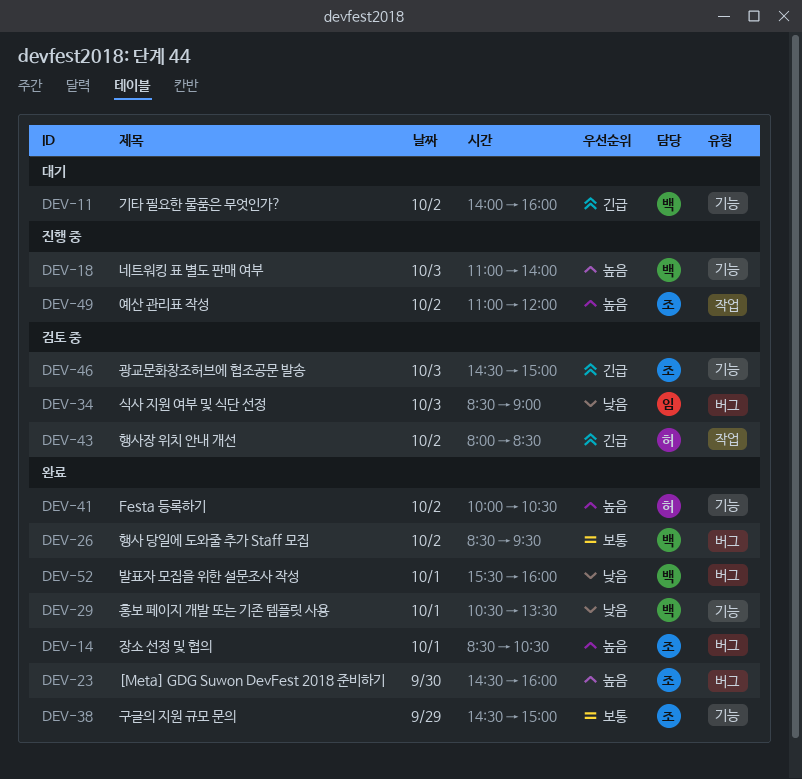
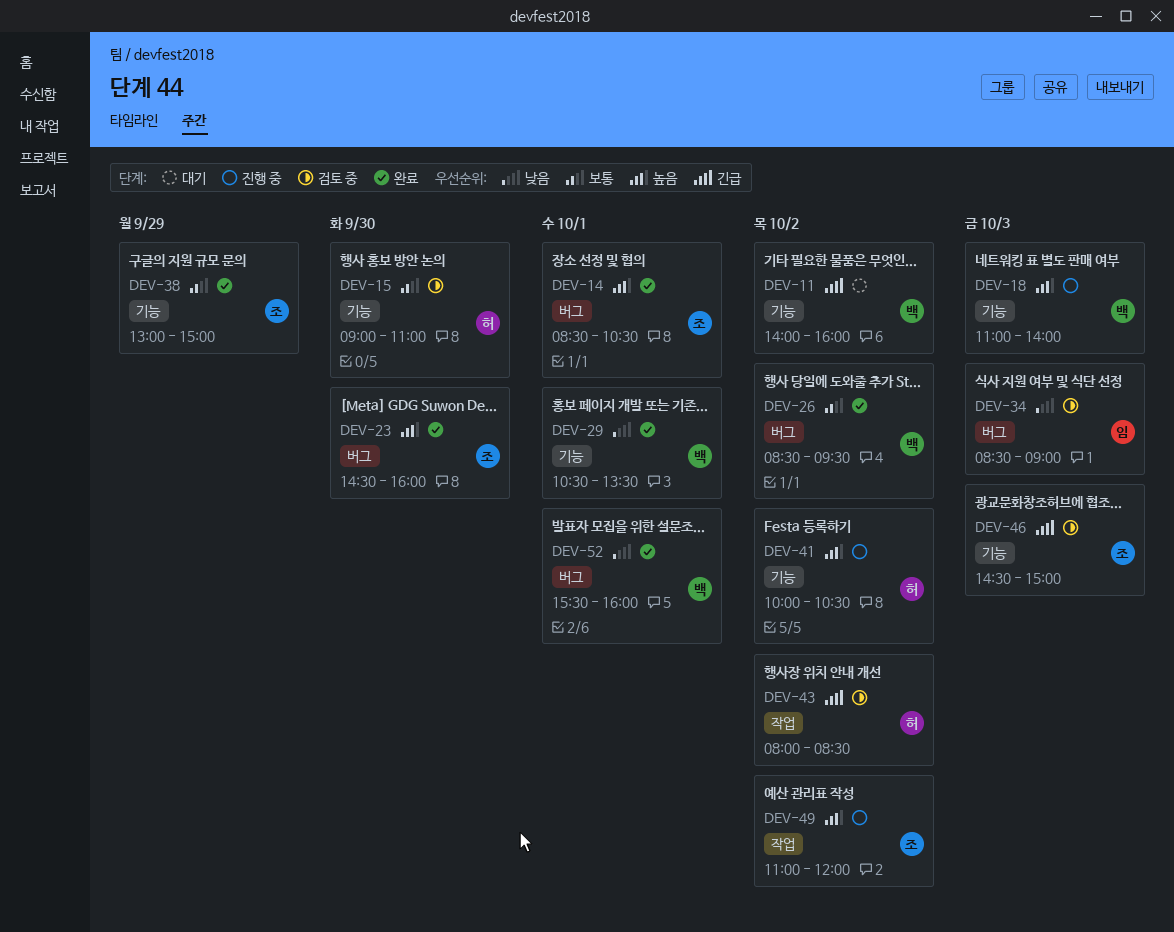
DEV-15: none -> present
DEV-38, begins: 14:30 -> 13:00
DEV-41, status: 완료 -> 진행 중

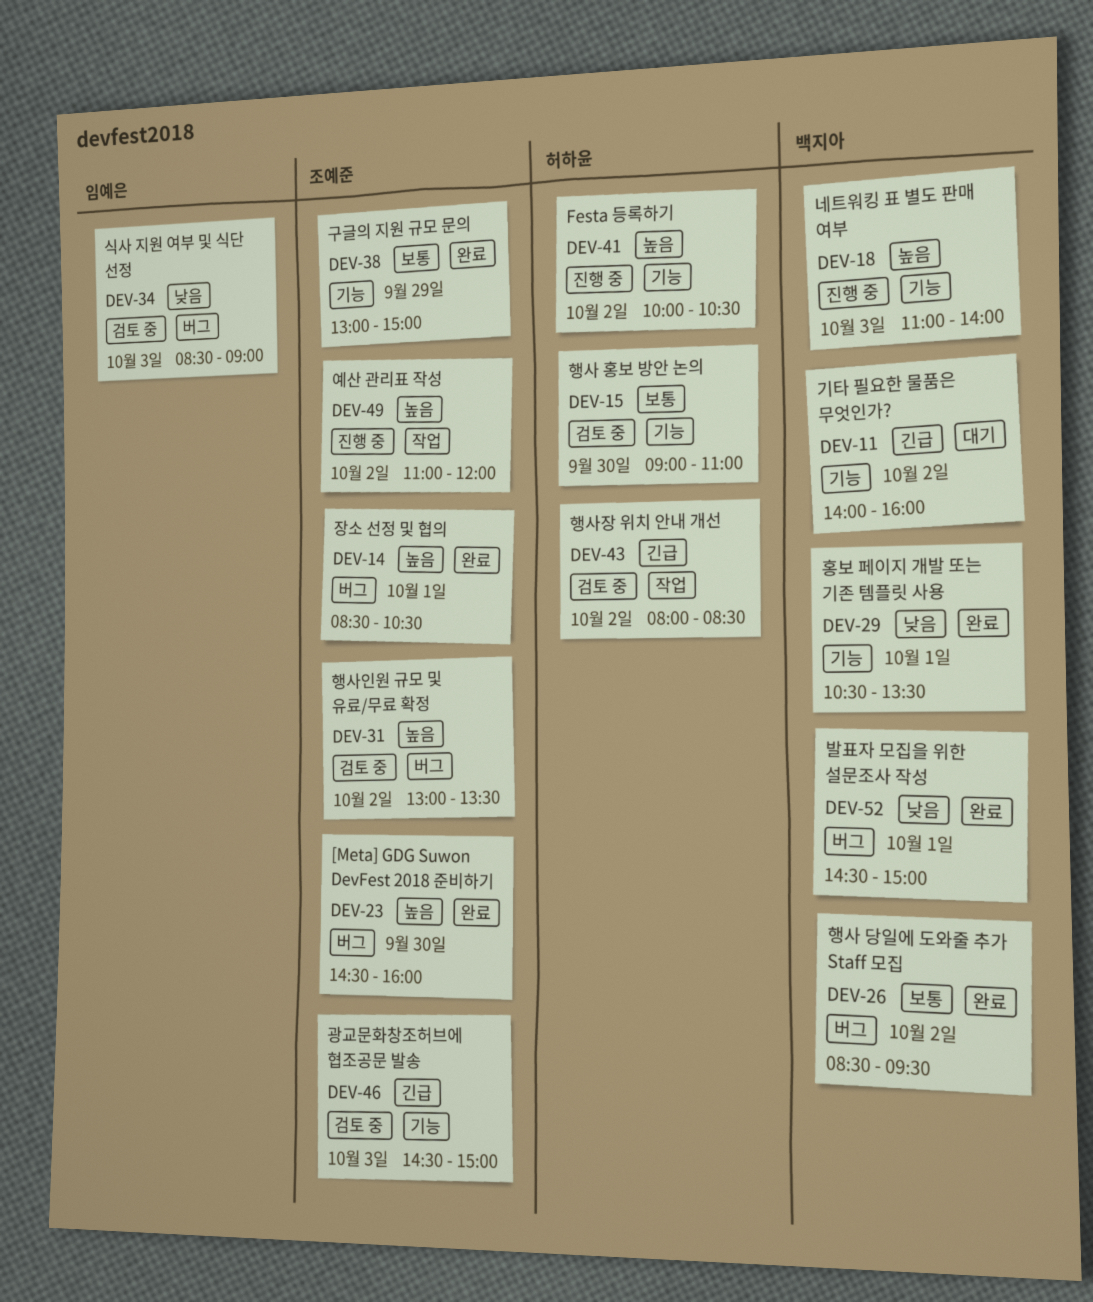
DEV-31: none -> present
DEV-52, begins: 15:30 -> 14:30
DEV-52, ends: 16:00 -> 15:00

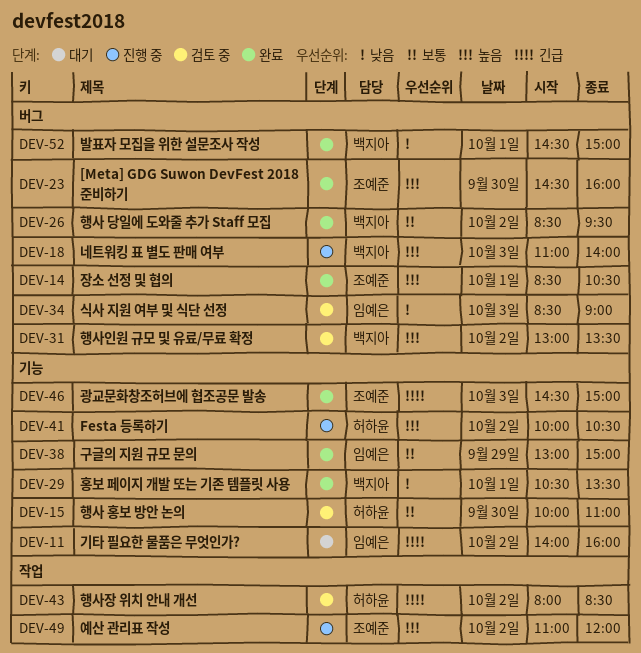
DEV-11, owner: 백지아 -> 임예은
DEV-15, begins: 09:00 -> 10:00
DEV-18, label: 기능 -> 버그
DEV-31, owner: 조예준 -> 백지아
DEV-38, owner: 조예준 -> 임예은
DEV-46, status: 검토 중 -> 완료

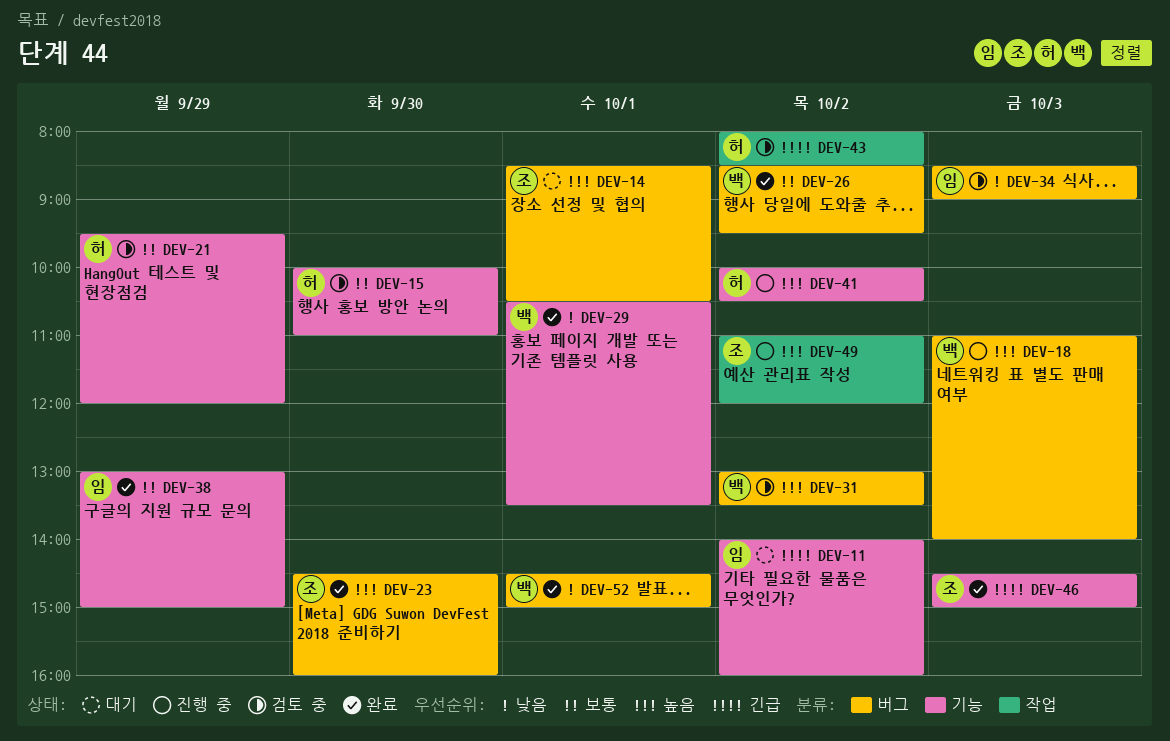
DEV-14, status: 완료 -> 대기
DEV-21: none -> present

